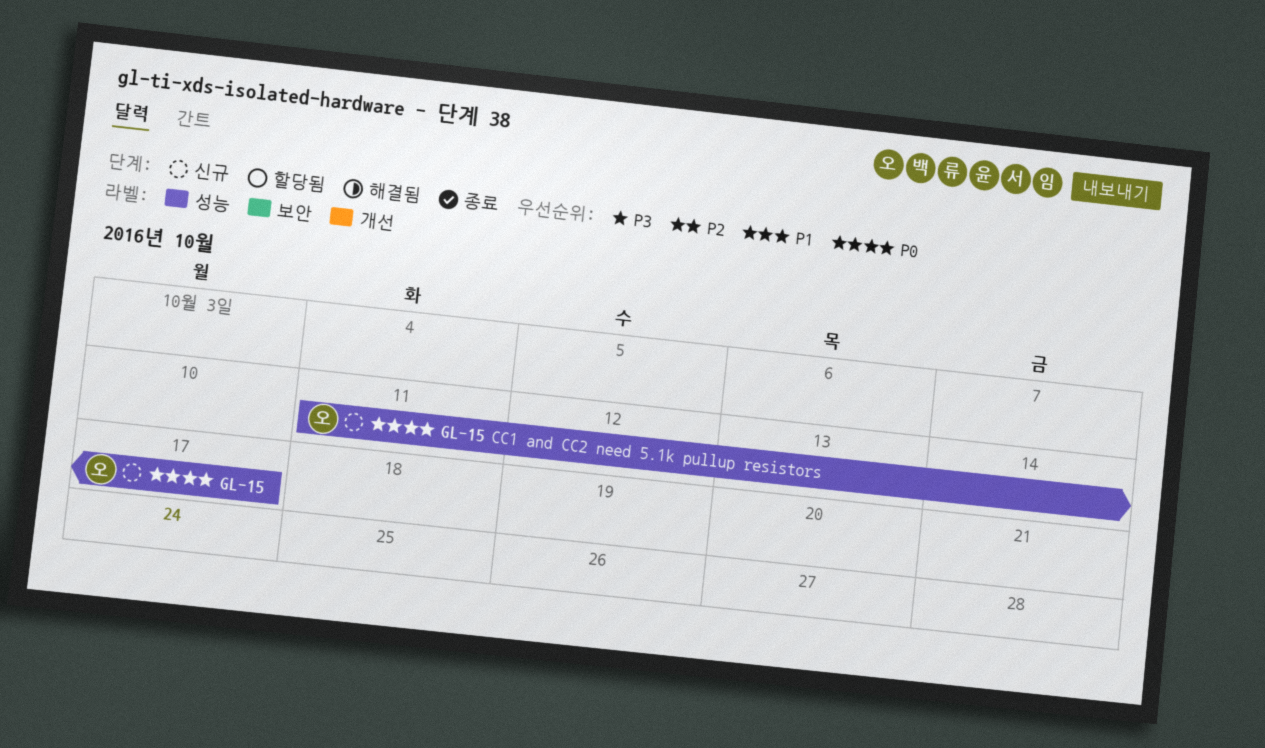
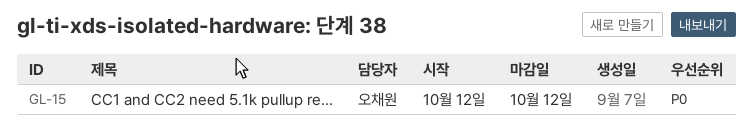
GL-15, start: Oct 11 -> Oct 12
GL-15, due: Oct 17 -> Oct 12

